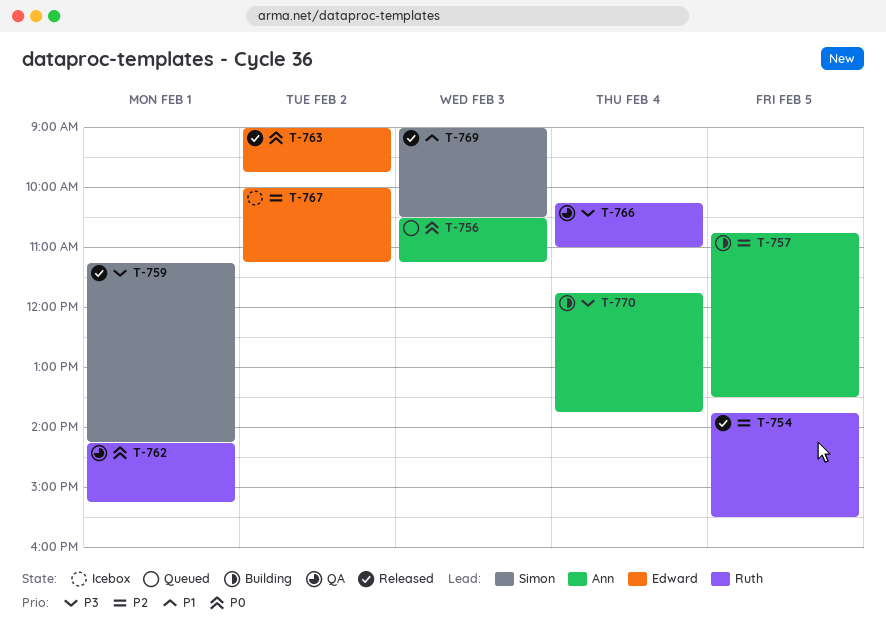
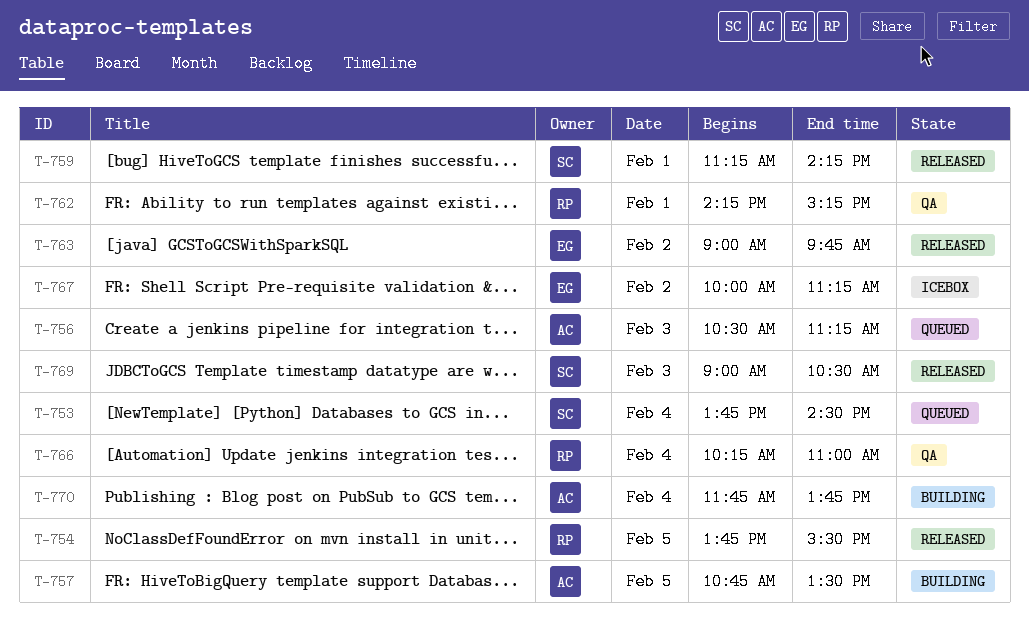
T-753: none -> present

